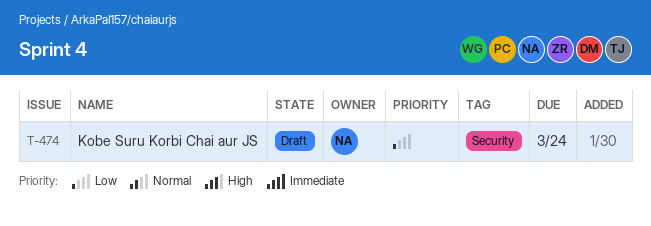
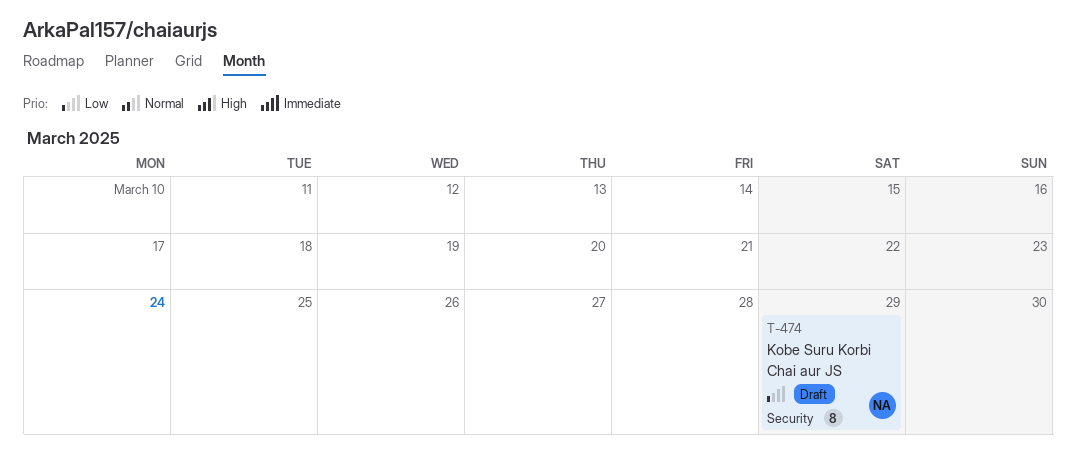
T-474, due: Mar 24 -> Mar 29

